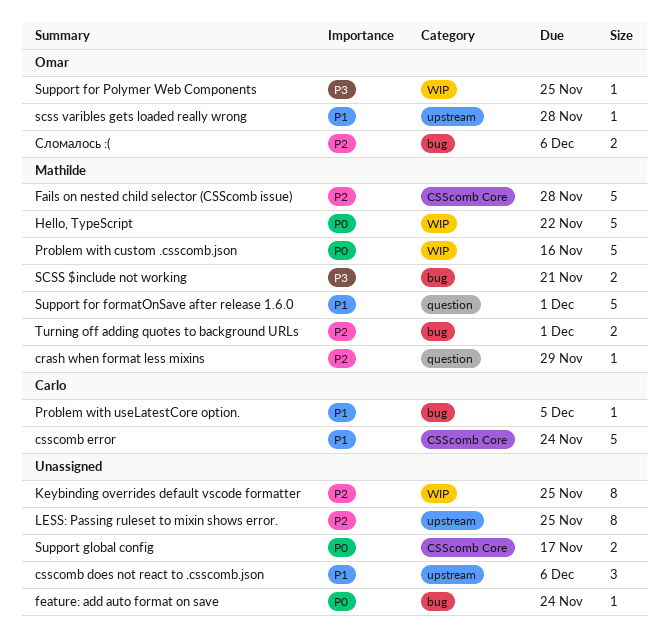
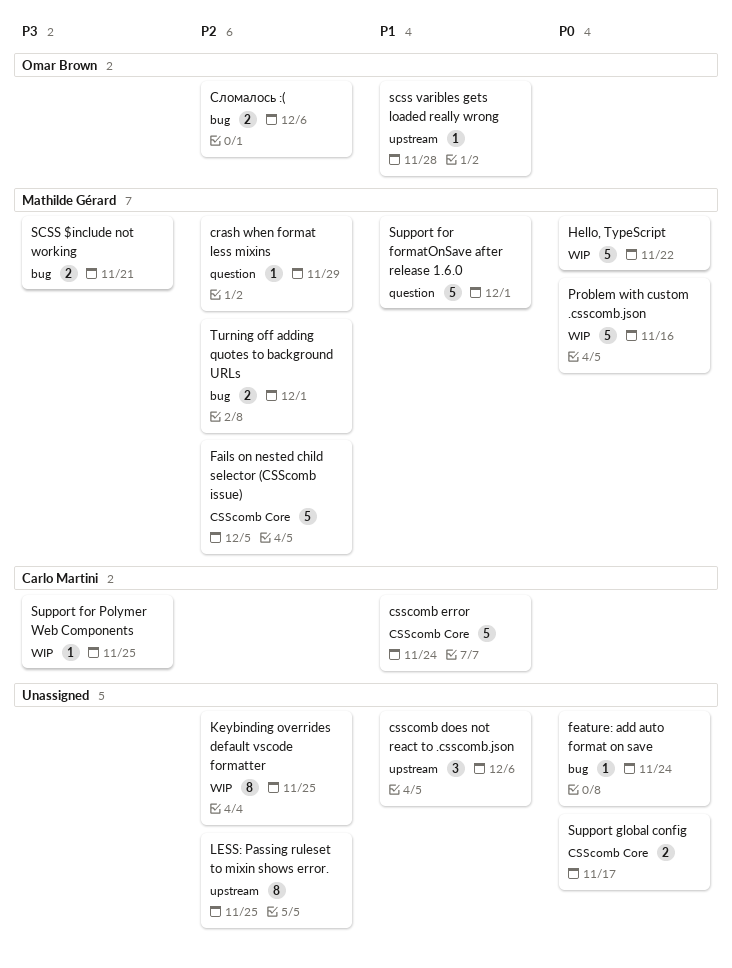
Fails on nested child selector (CSScomb issue), due: Nov 28 -> Dec 5
Problem with useLatestCore option.: present -> none
Support for Polymer Web Components, owner: Omar Brown -> Carlo Martini

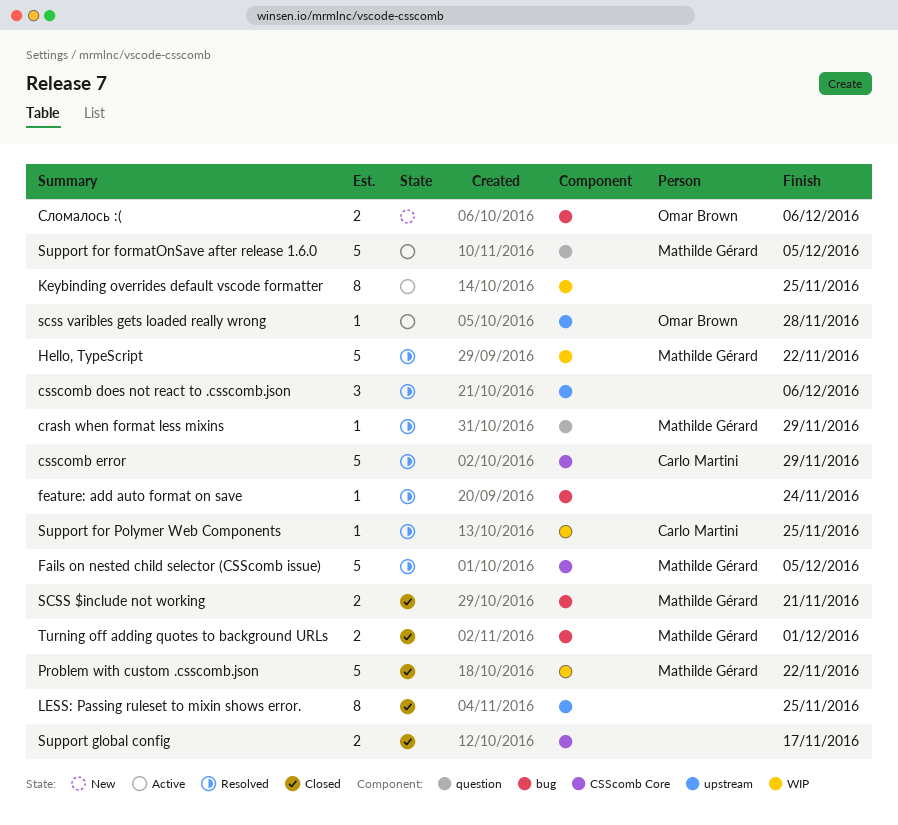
csscomb error, due: Nov 24 -> Nov 29
Problem with custom .csscomb.json, due: Nov 16 -> Nov 22
Support for formatOnSave after release 1.6.0, due: Dec 1 -> Dec 5

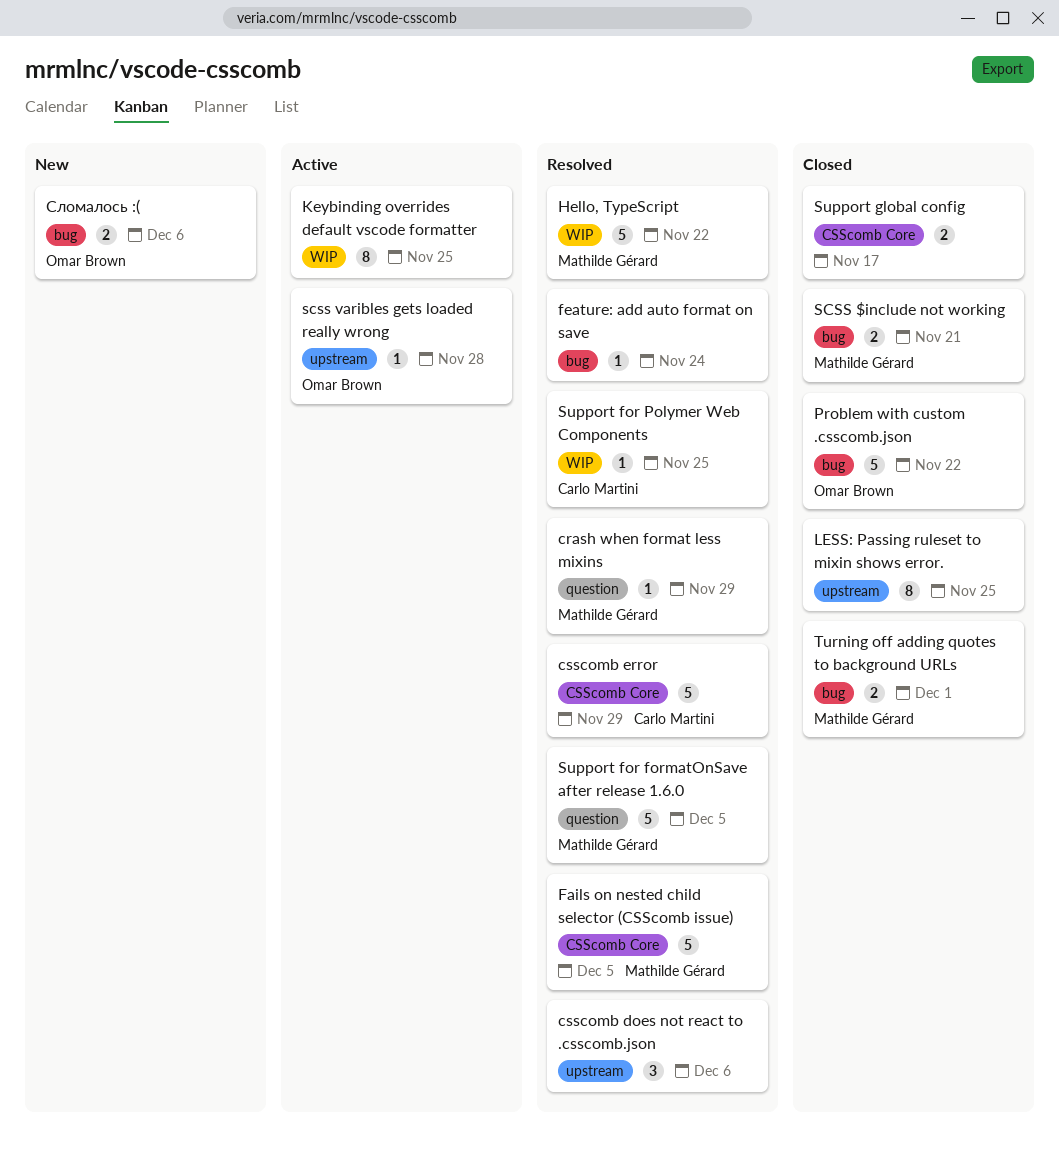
Problem with custom .csscomb.json, owner: Mathilde Gérard -> Omar Brown
Problem with custom .csscomb.json, label: WIP -> bug
Support for formatOnSave after release 1.6.0, status: Active -> Resolved

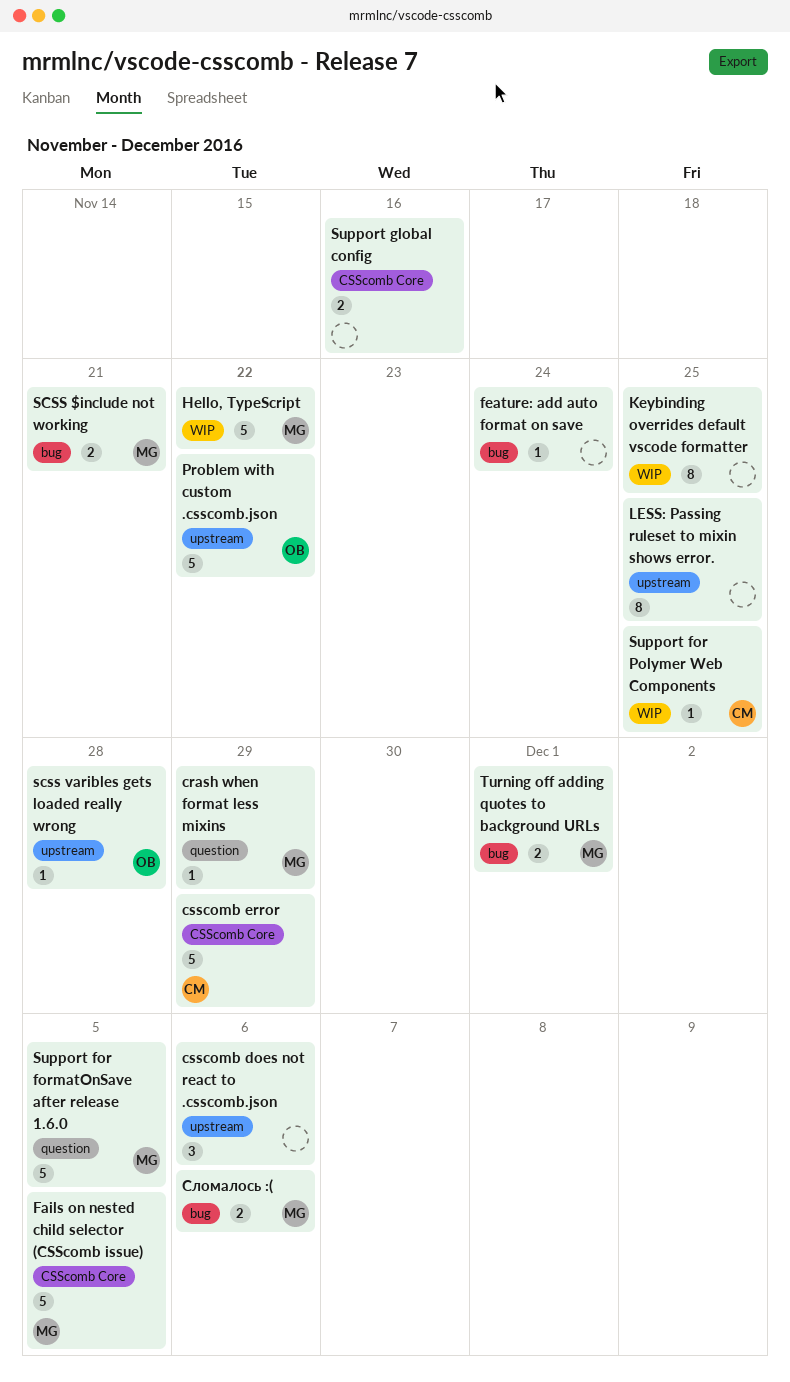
Problem with custom .csscomb.json, label: bug -> upstream
Support global config, due: Nov 17 -> Nov 16
Сломалось :(, owner: Omar Brown -> Mathilde Gérard

